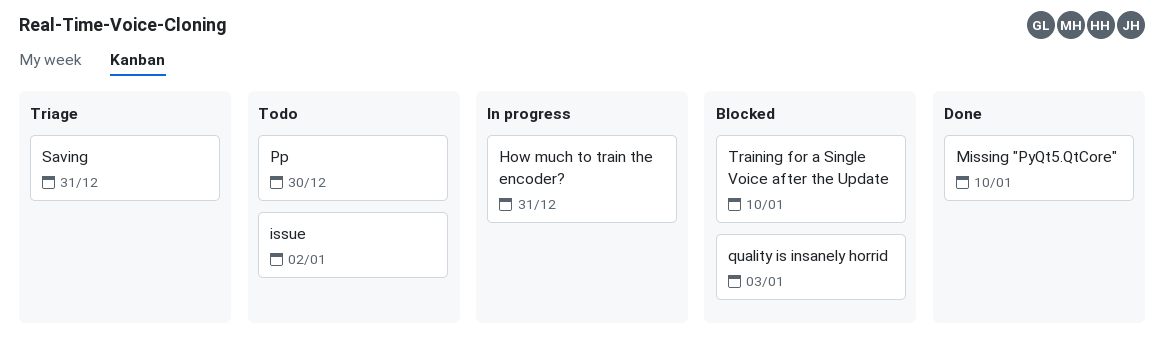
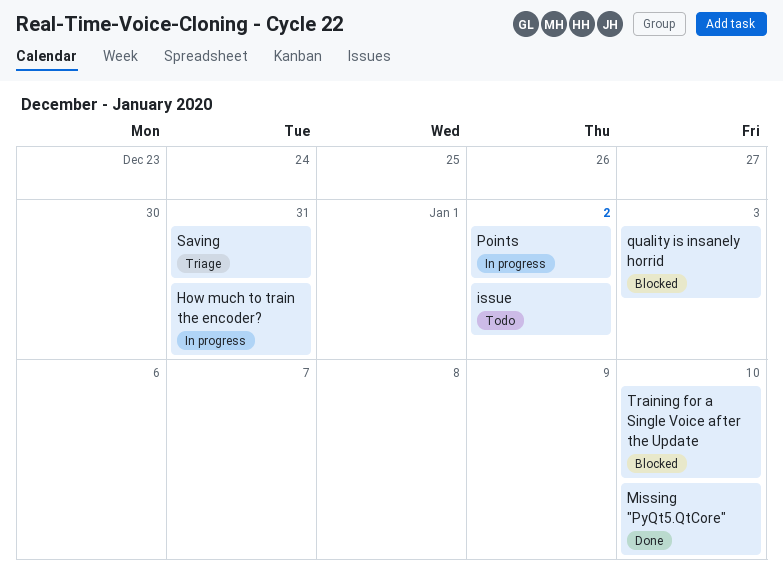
Points: none -> present
Pp: present -> none

